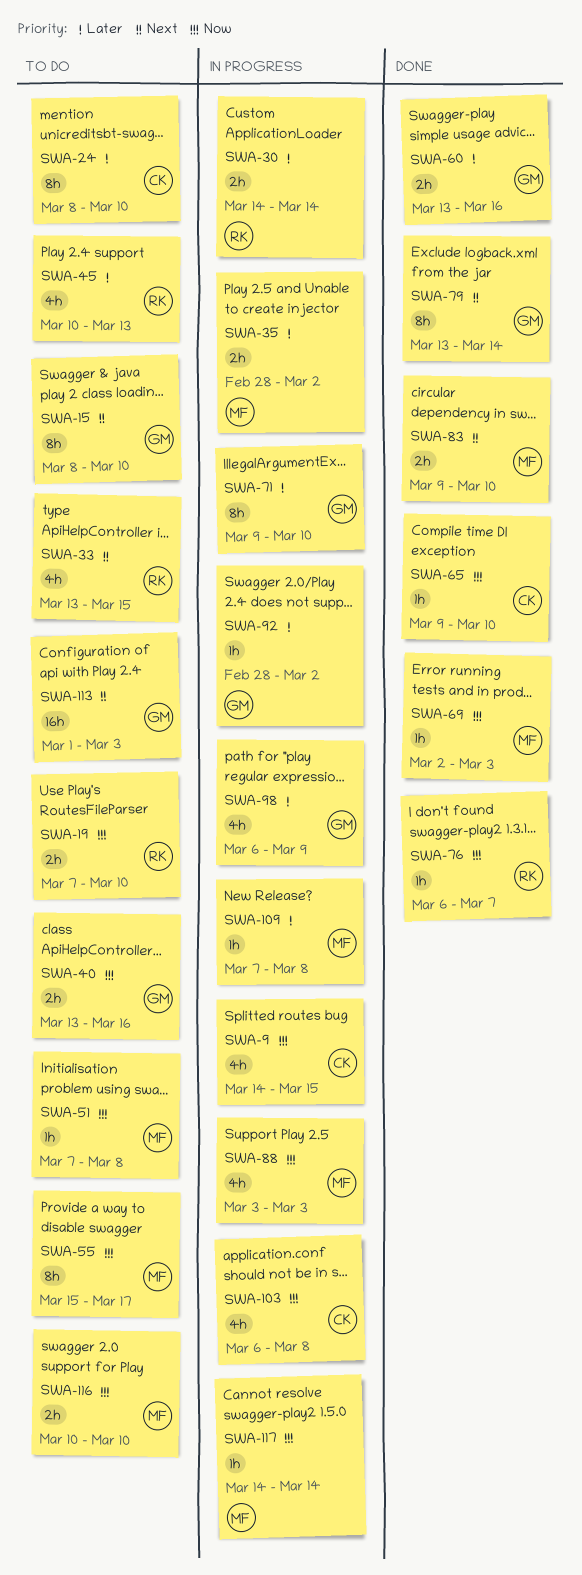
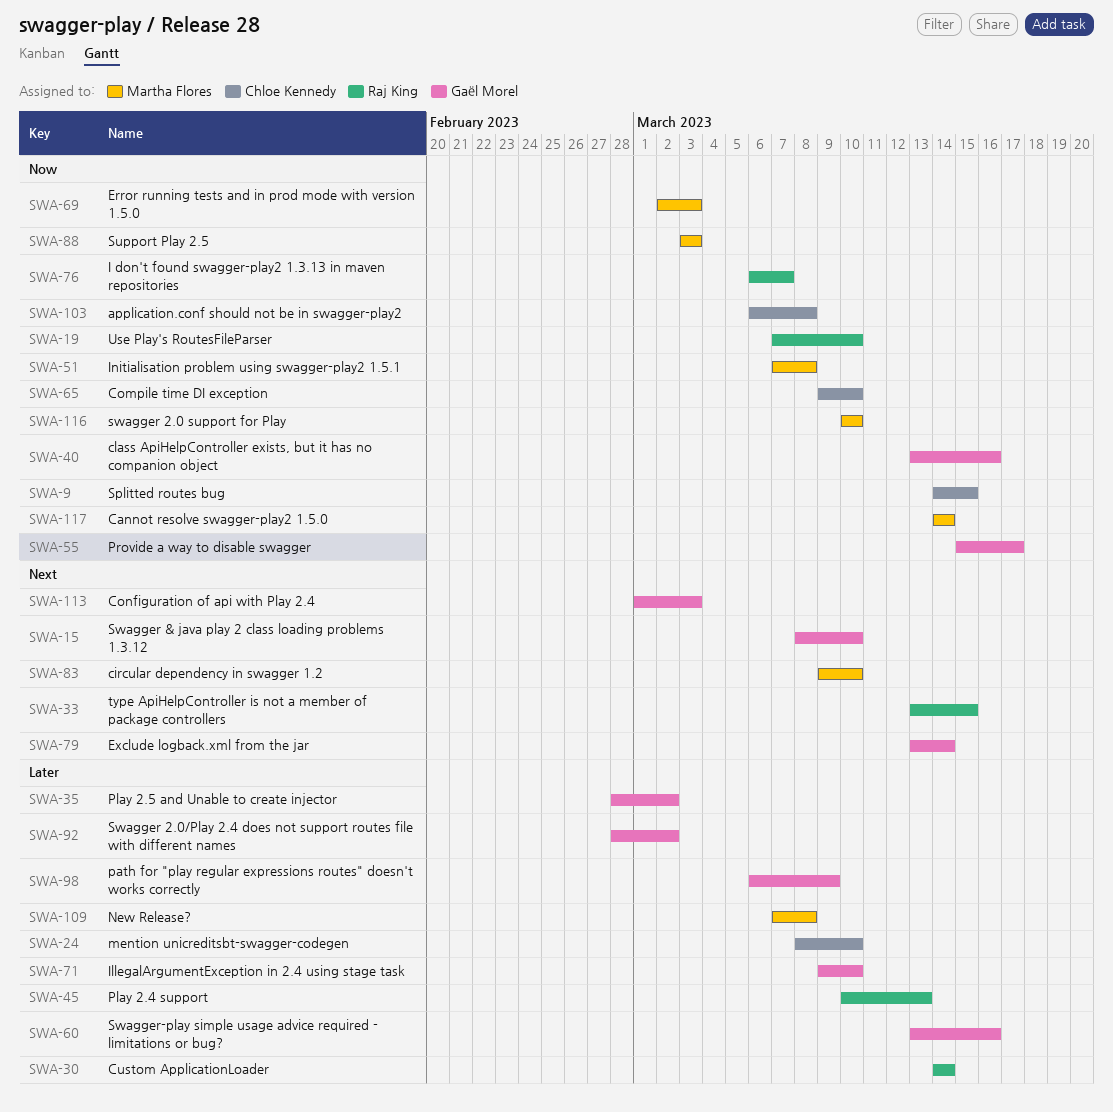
SWA-35, owner: Martha Flores -> Gaël Morel
SWA-55, owner: Martha Flores -> Gaël Morel

